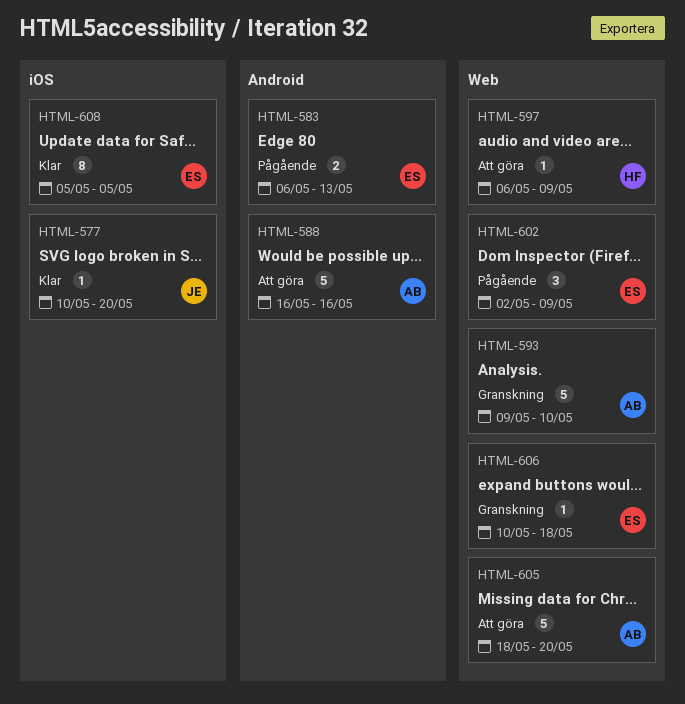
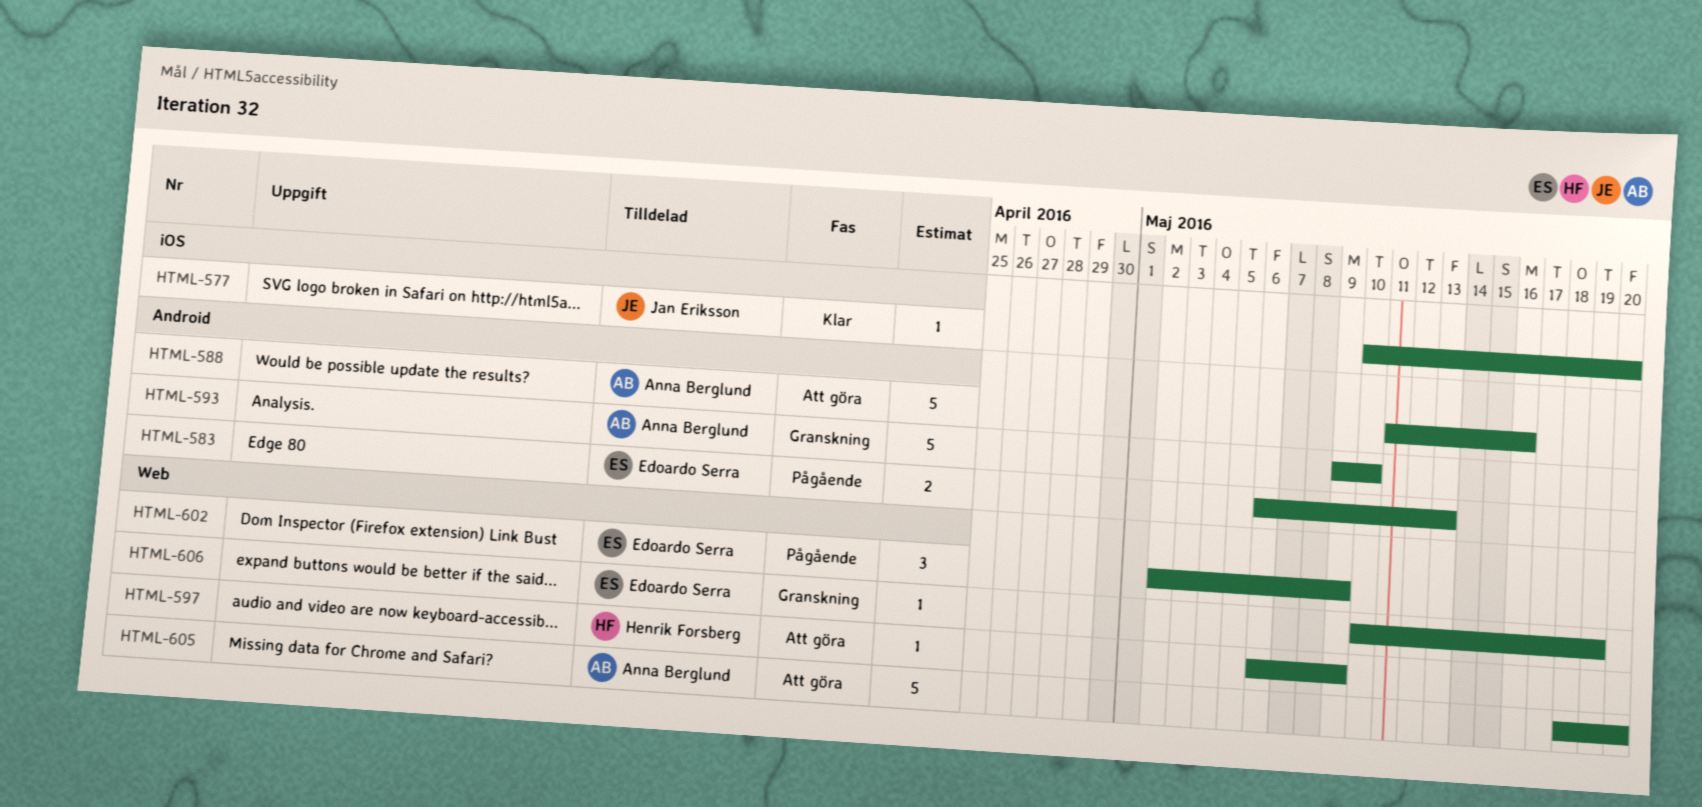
HTML-588, start: May 16 -> May 11
HTML-593, label: Web -> Android
HTML-606, due: May 18 -> May 19
HTML-608: present -> none

